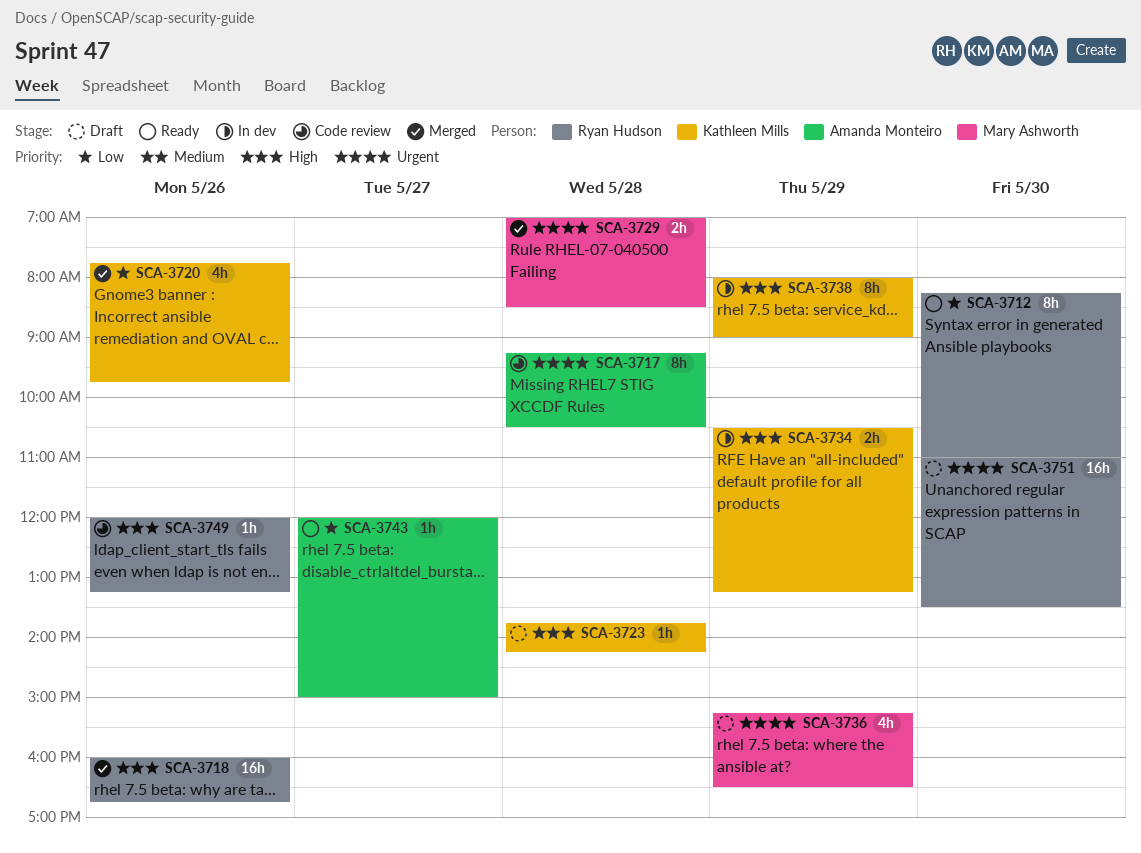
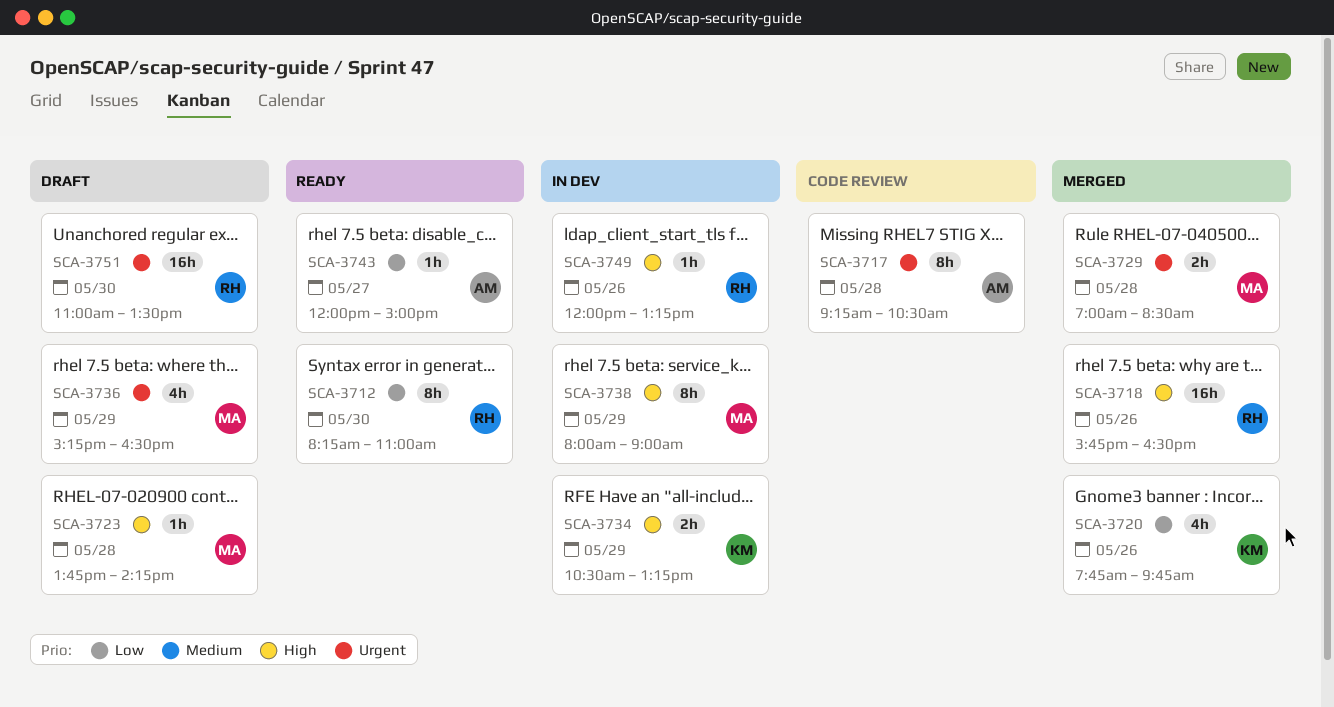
SCA-3718, begins: 16:00 -> 15:45
SCA-3718, ends: 16:45 -> 16:30
SCA-3723, owner: Kathleen Mills -> Mary Ashworth
SCA-3738, owner: Kathleen Mills -> Mary Ashworth
SCA-3749, status: Code review -> In dev

